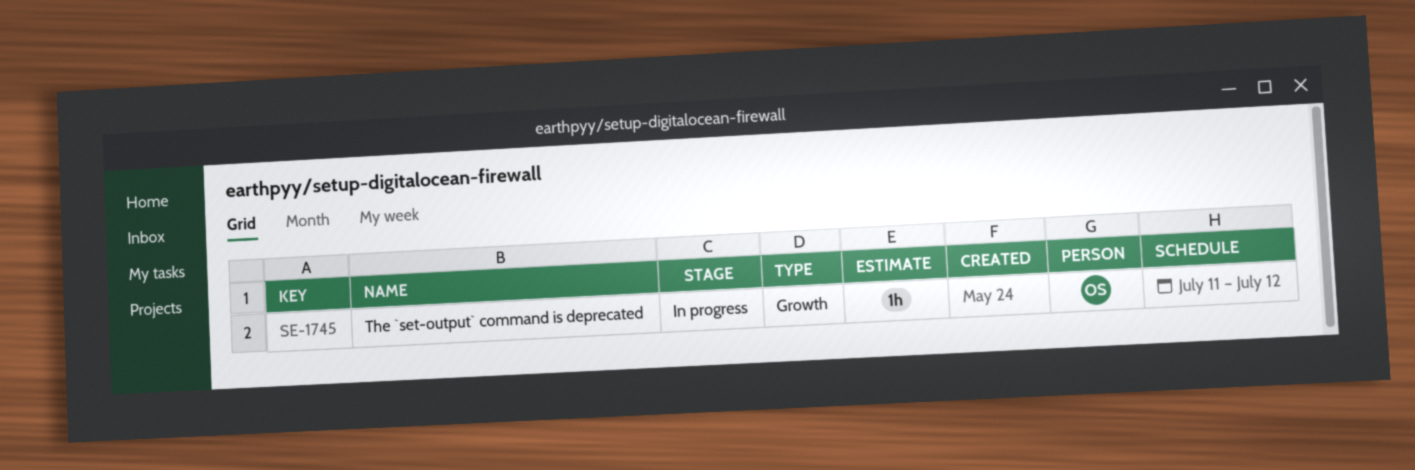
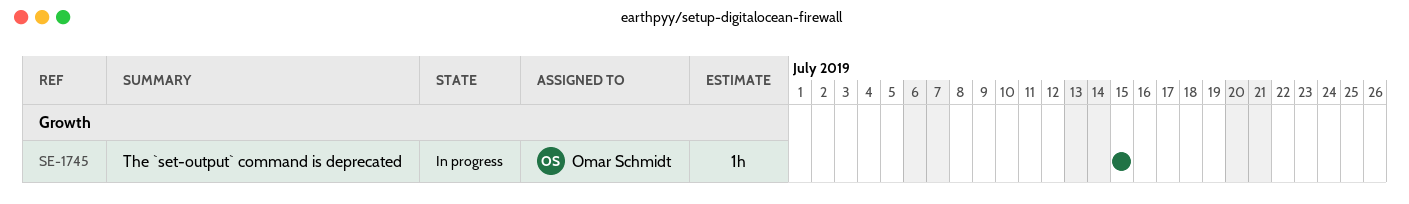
SE-1745, start: Jul 11 -> Jul 15
SE-1745, due: Jul 12 -> Jul 15

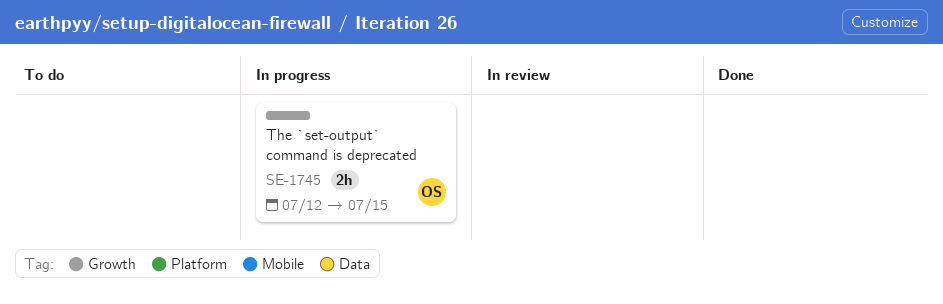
SE-1745, estimate: 1h -> 2h
SE-1745, start: Jul 15 -> Jul 12

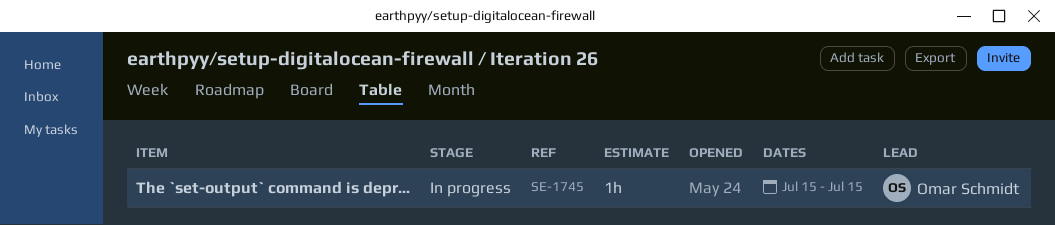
SE-1745, estimate: 2h -> 1h
SE-1745, start: Jul 12 -> Jul 15

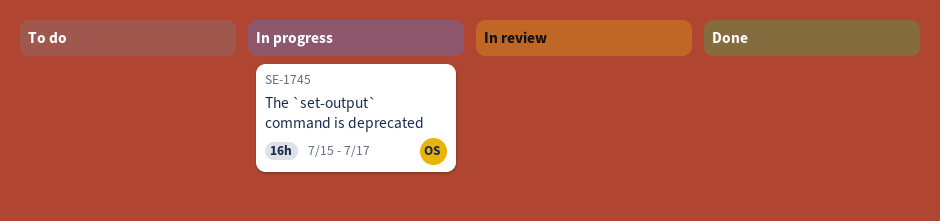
SE-1745, estimate: 1h -> 16h
SE-1745, due: Jul 15 -> Jul 17

